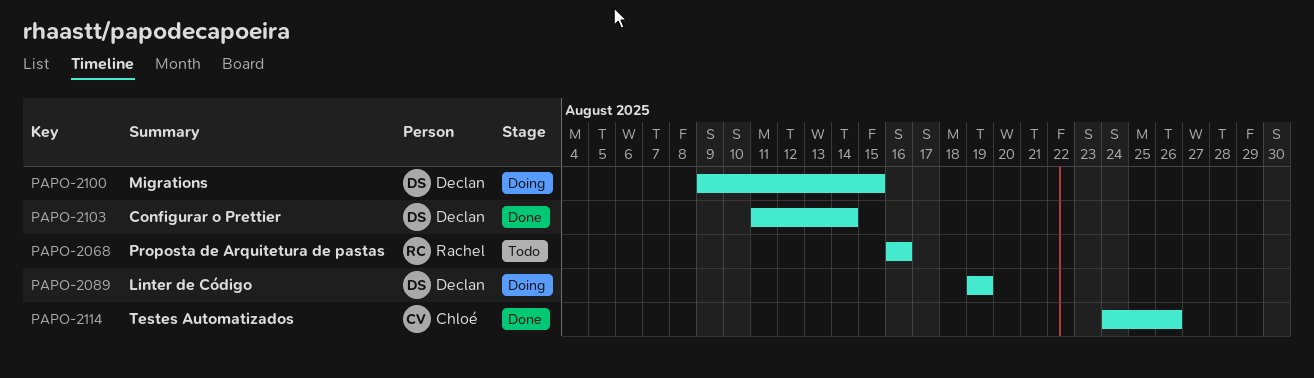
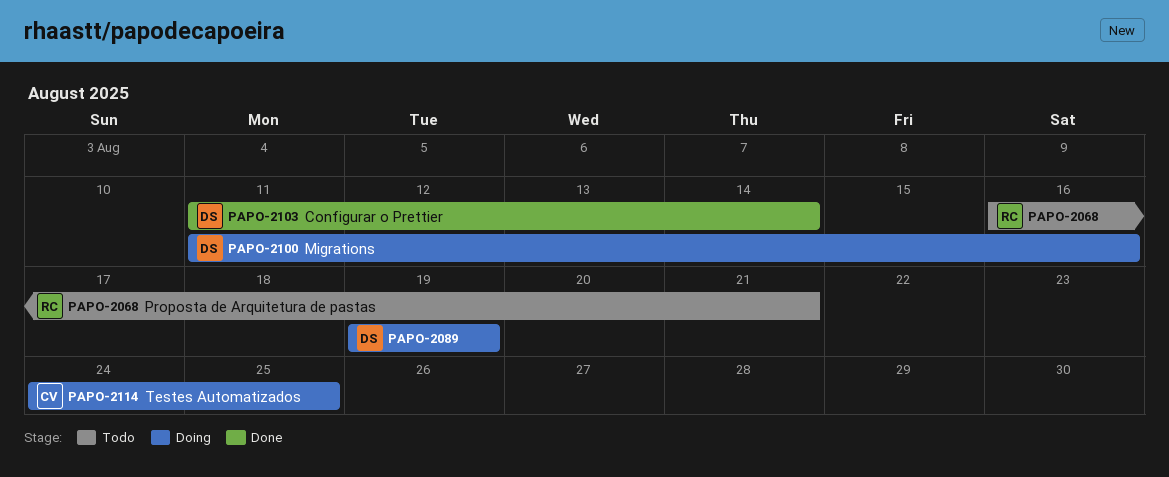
PAPO-2068, due: Aug 16 -> Aug 21
PAPO-2100, start: Aug 9 -> Aug 11
PAPO-2100, due: Aug 15 -> Aug 16
PAPO-2114, status: Done -> Doing
PAPO-2114, due: Aug 26 -> Aug 25

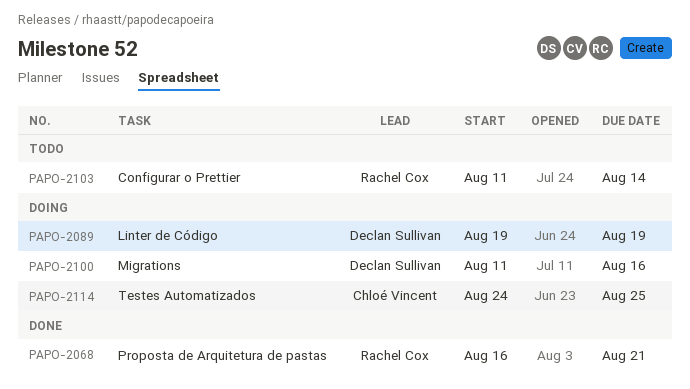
PAPO-2068, status: Todo -> Done
PAPO-2103, status: Done -> Todo
PAPO-2103, owner: Declan Sullivan -> Rachel Cox

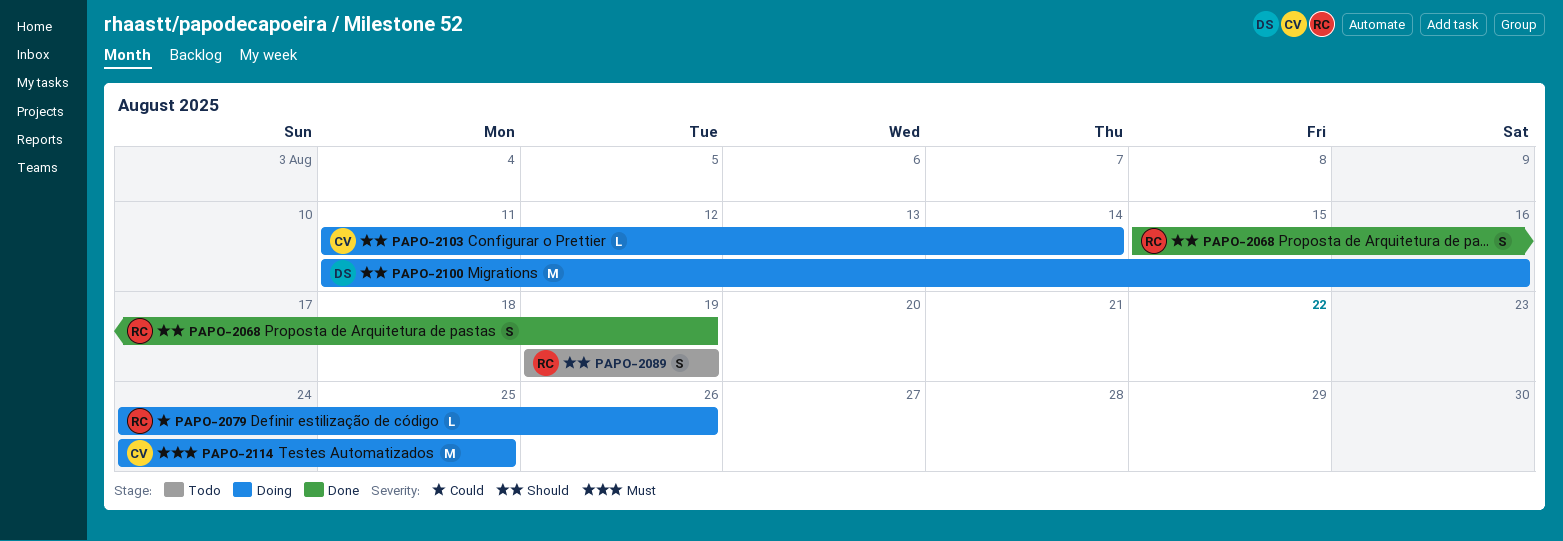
PAPO-2068, start: Aug 16 -> Aug 15
PAPO-2068, due: Aug 21 -> Aug 19
PAPO-2079: none -> present
PAPO-2089, status: Doing -> Todo
PAPO-2089, owner: Declan Sullivan -> Rachel Cox
PAPO-2103, status: Todo -> Doing
PAPO-2103, owner: Rachel Cox -> Chloé Vincent

